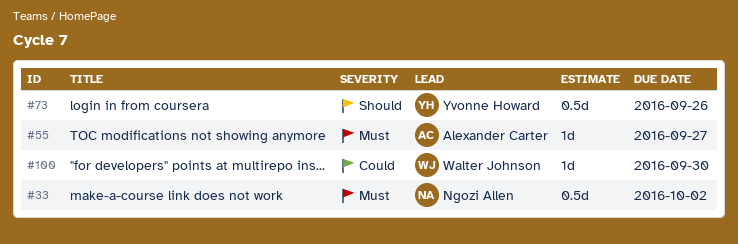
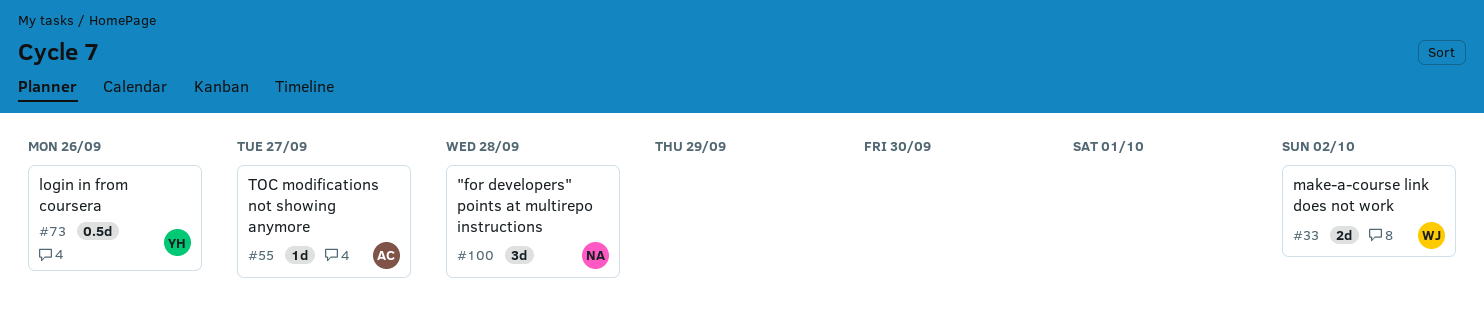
#33, owner: Ngozi Allen -> Walter Johnson
#33, estimate: 0.5d -> 2d
#100, owner: Walter Johnson -> Ngozi Allen
#100, estimate: 1d -> 3d
#100, due: Sep 30 -> Sep 28

